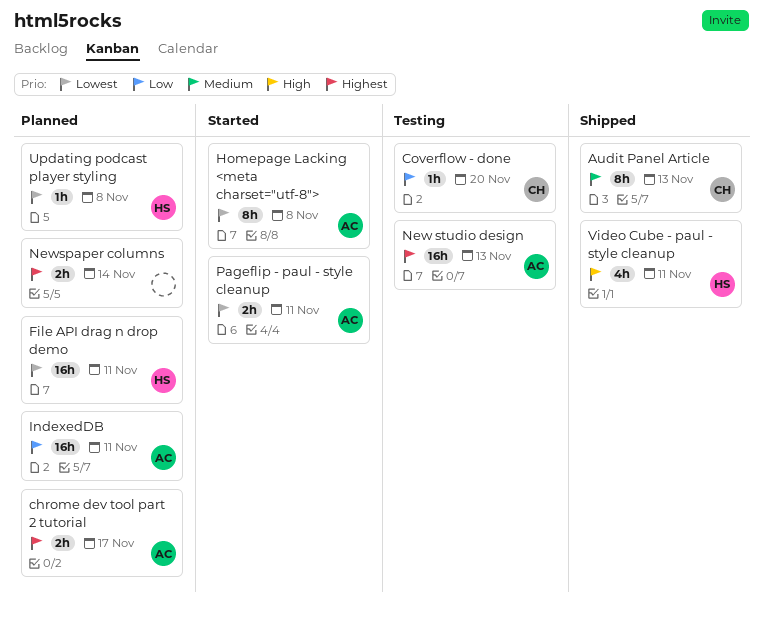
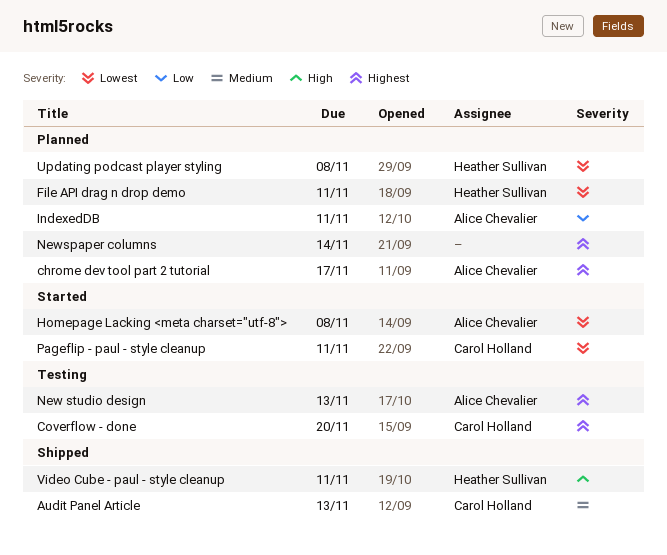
Coverflow - done, priority: Low -> Highest
Pageflip - paul - style cleanup, owner: Alice Chevalier -> Carol Holland

